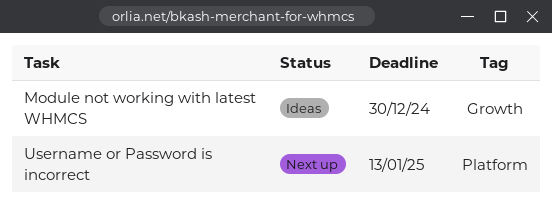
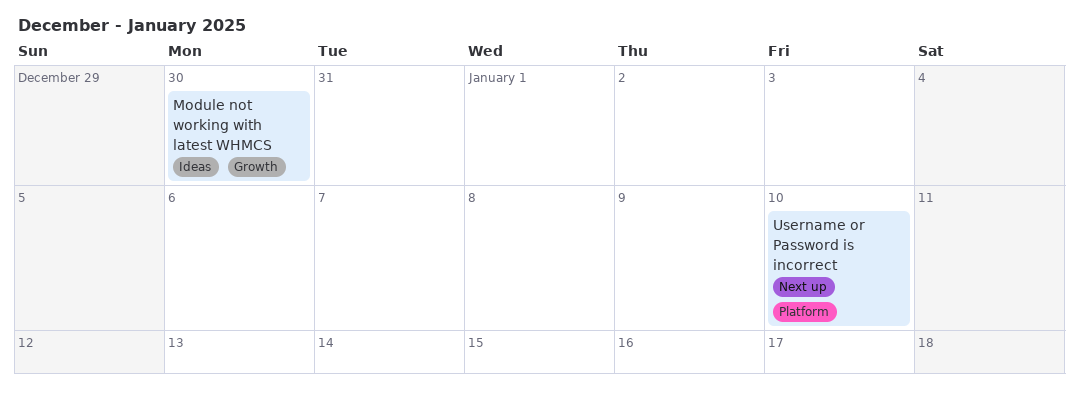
Username or Password is incorrect, due: Jan 13 -> Jan 10

